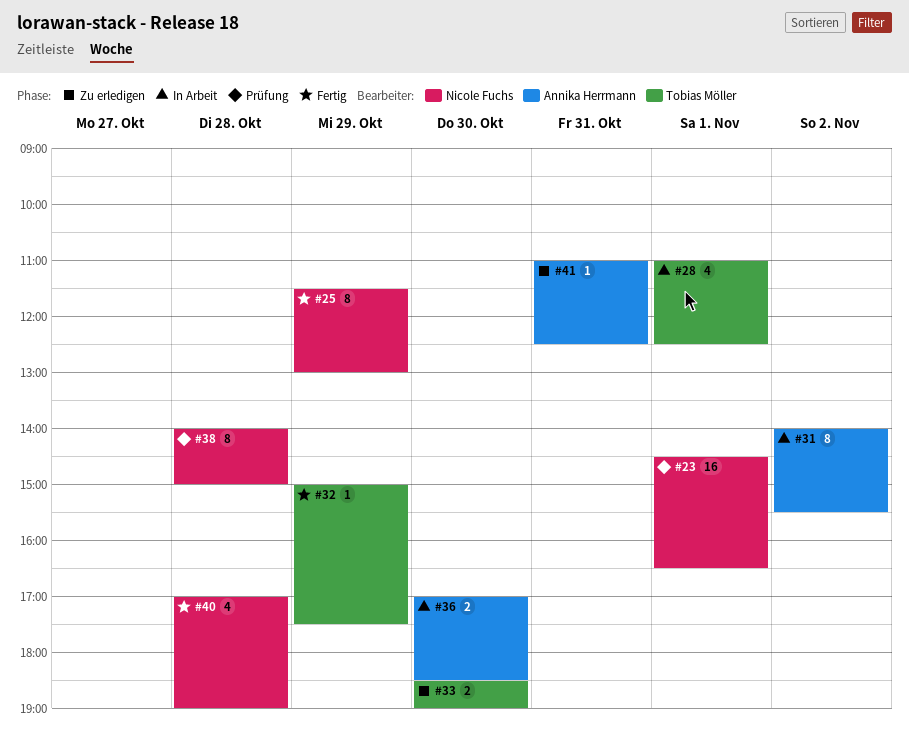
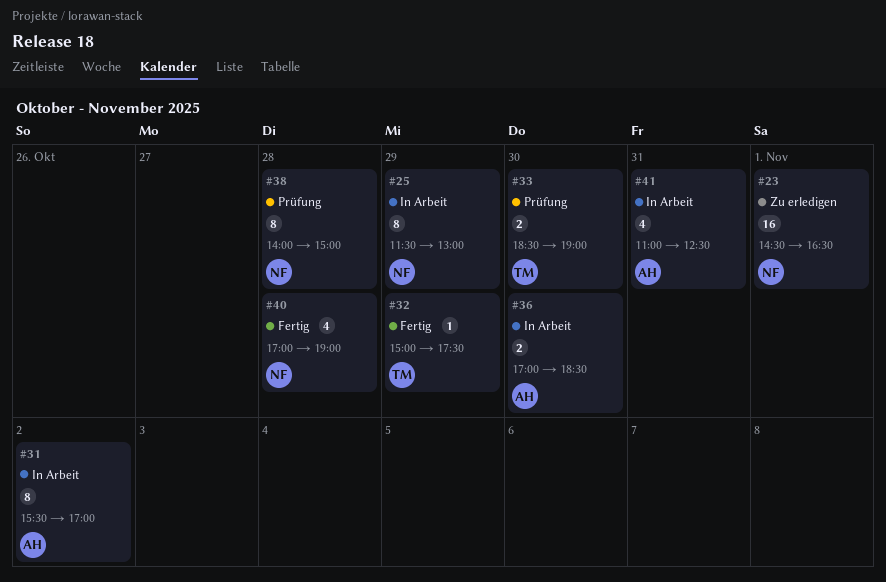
#23, status: Prüfung -> Zu erledigen
#25, status: Fertig -> In Arbeit
#28: present -> none
#31, begins: 14:00 -> 15:30
#31, ends: 15:30 -> 17:00
#33, status: Zu erledigen -> Prüfung
#41, status: Zu erledigen -> In Arbeit
#41, estimate: 1 -> 4

